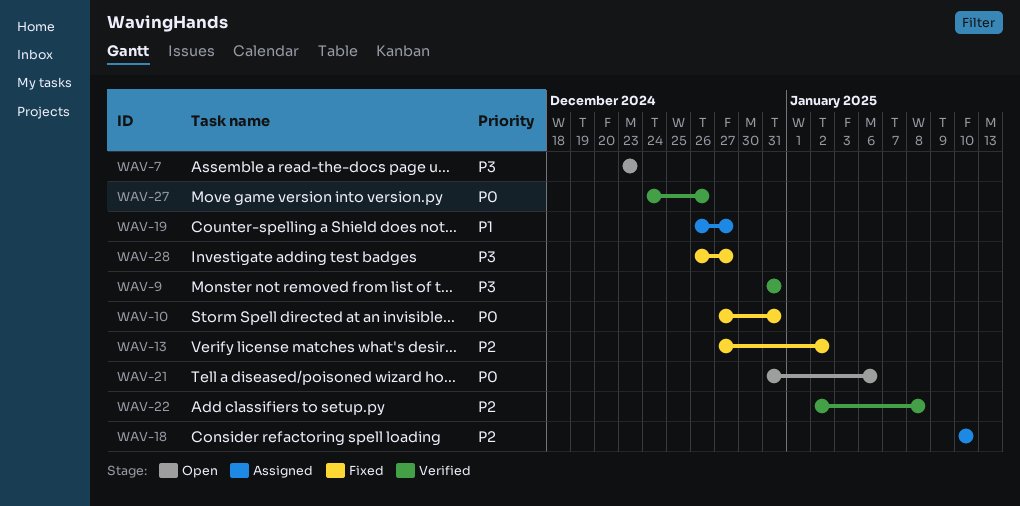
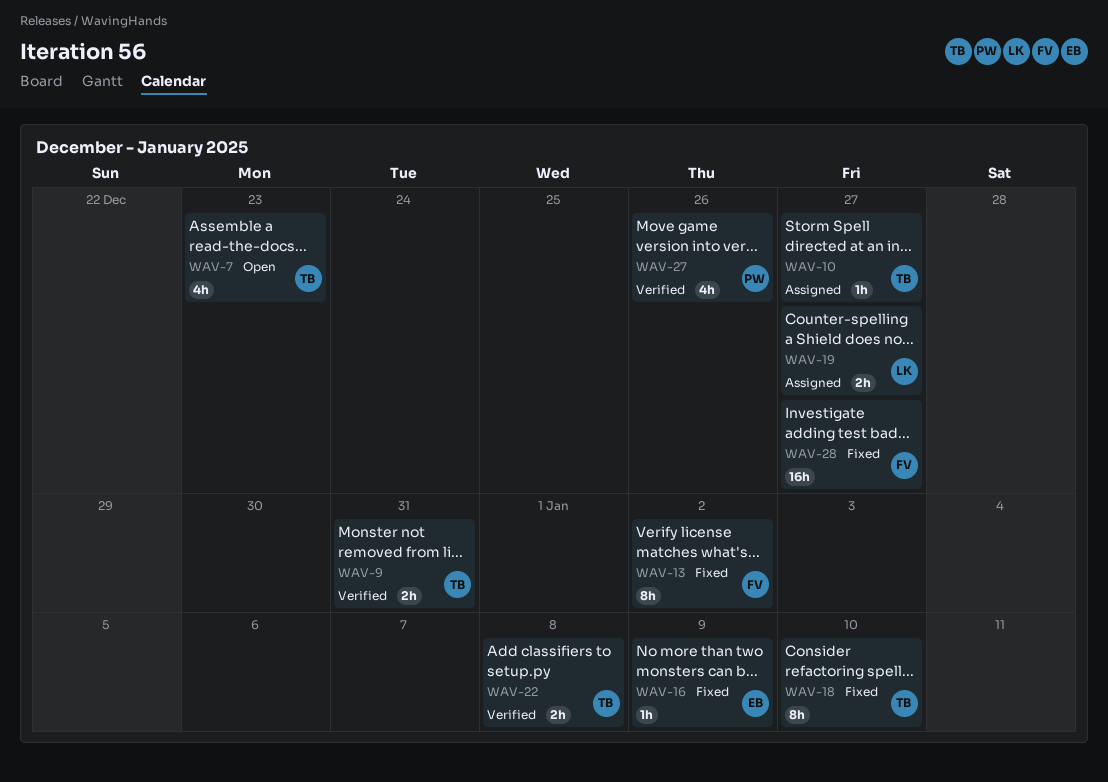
WAV-10, status: Fixed -> Assigned
WAV-10, due: Dec 31 -> Dec 27
WAV-16: none -> present
WAV-18, status: Assigned -> Fixed
WAV-21: present -> none

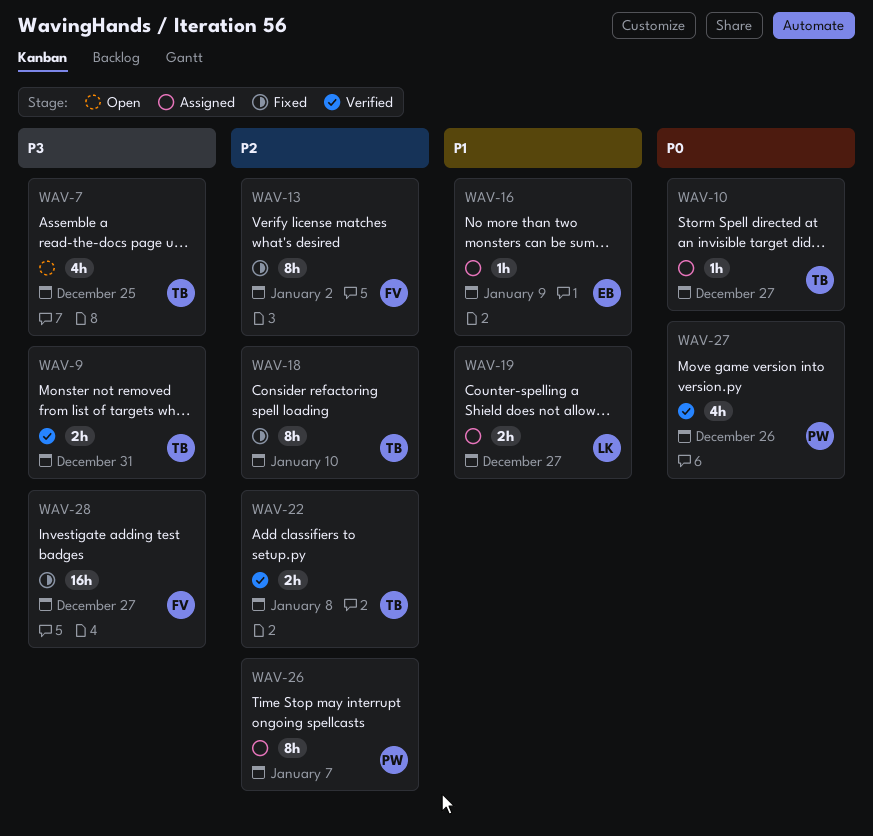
WAV-7, due: Dec 23 -> Dec 25
WAV-16, status: Fixed -> Assigned
WAV-26: none -> present

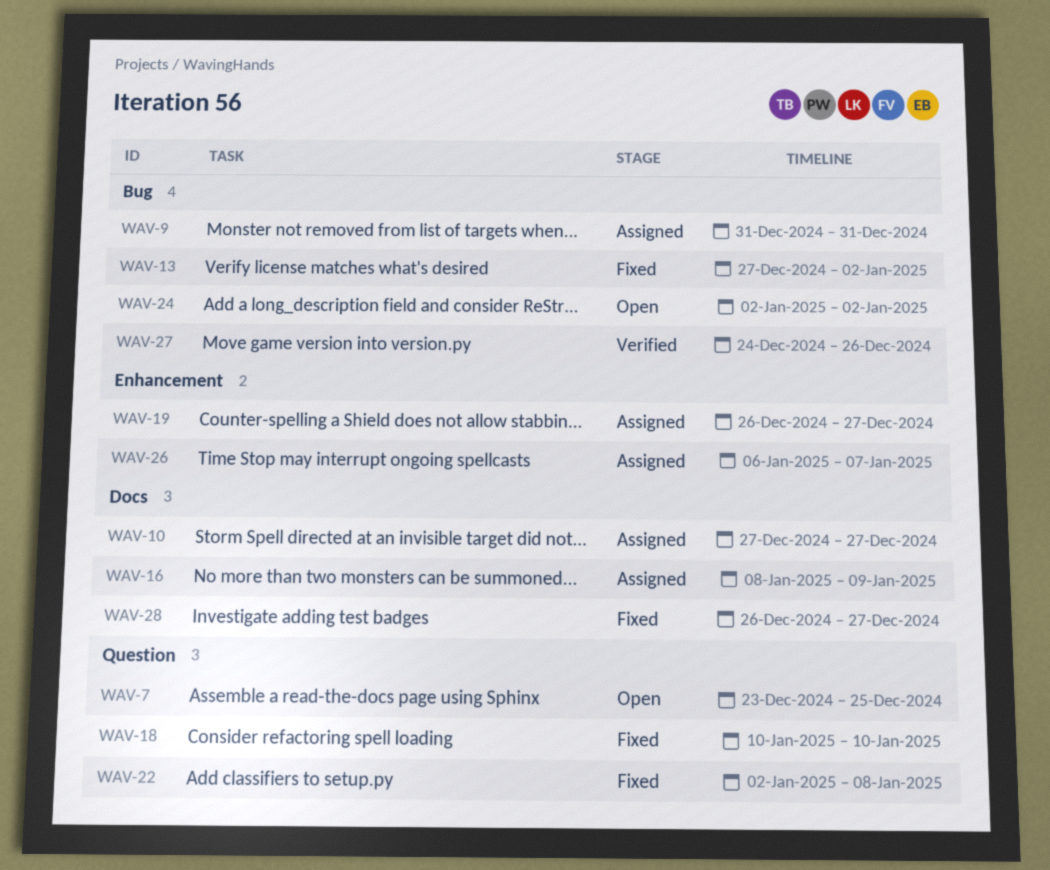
WAV-9, status: Verified -> Assigned
WAV-22, status: Verified -> Fixed
WAV-24: none -> present

